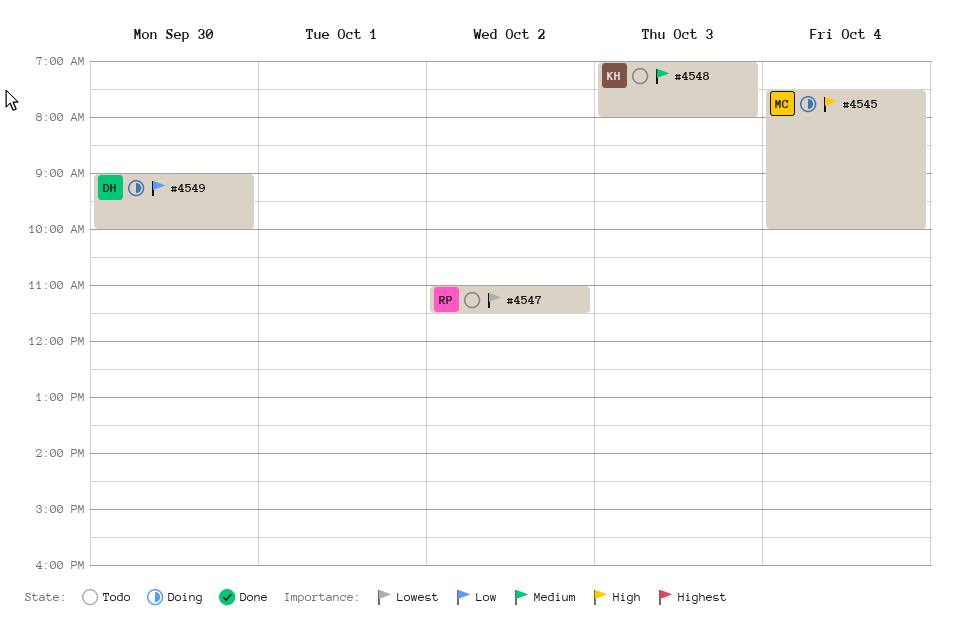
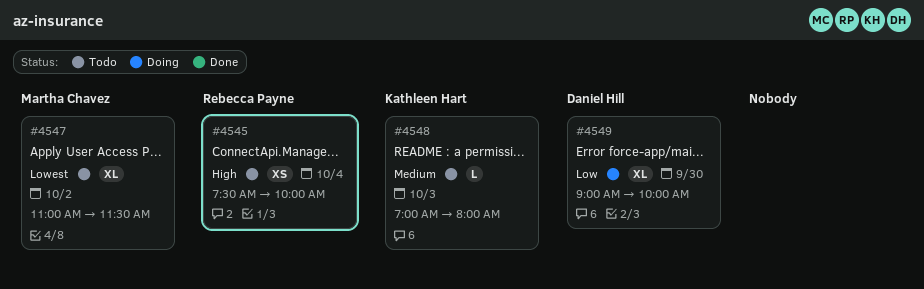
#4545, status: Doing -> Todo
#4545, owner: Martha Chavez -> Rebecca Payne
#4547, owner: Rebecca Payne -> Martha Chavez

